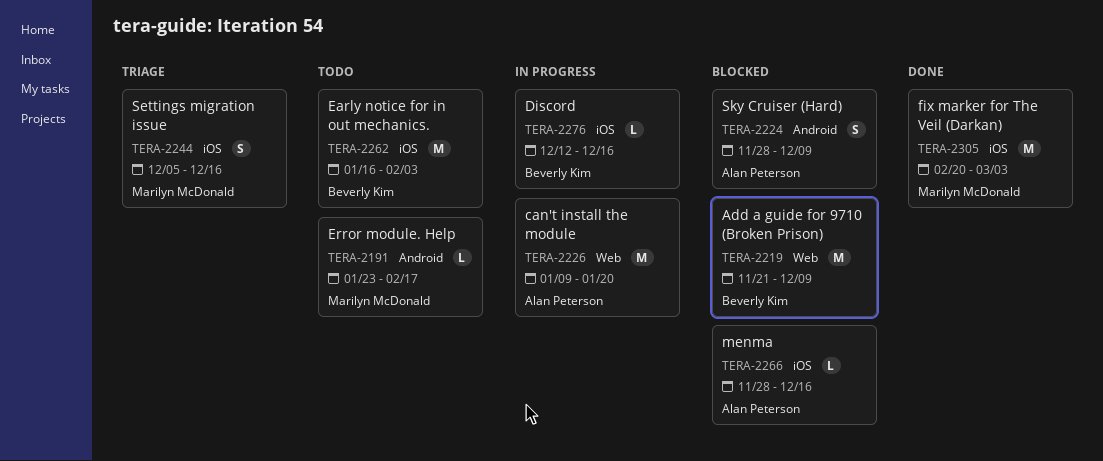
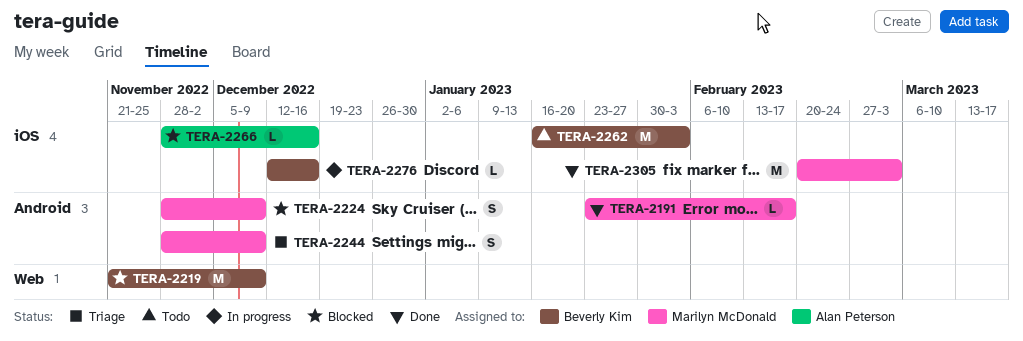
TERA-2191, status: Todo -> Done
TERA-2224, owner: Alan Peterson -> Marilyn McDonald
TERA-2226: present -> none
TERA-2244, label: iOS -> Android
TERA-2244, start: Dec 5 -> Nov 28
TERA-2244, due: Dec 16 -> Dec 9

